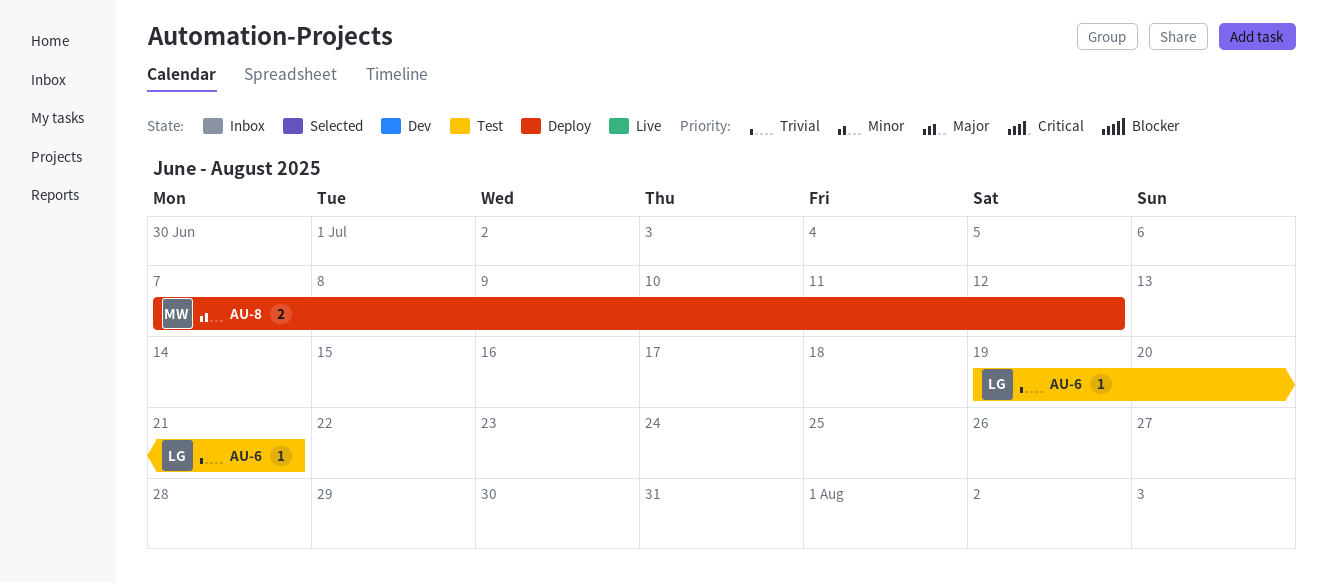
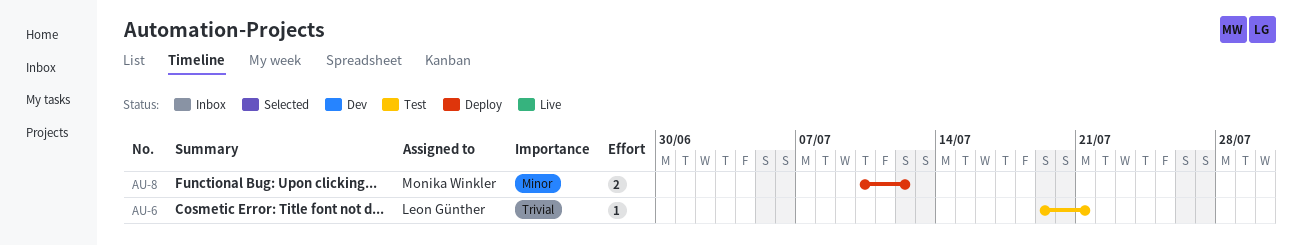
AU-8, start: Jul 7 -> Jul 10

